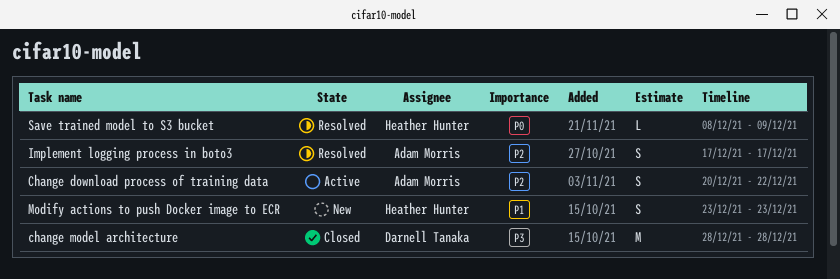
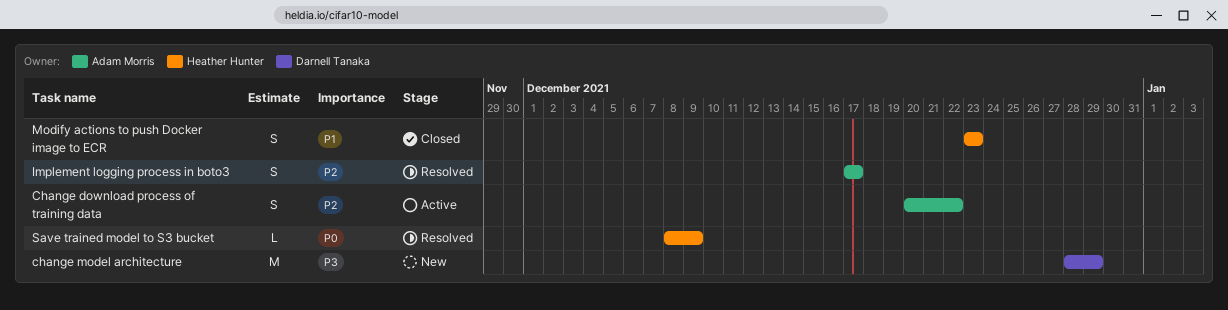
change model architecture, status: Closed -> New
change model architecture, due: Dec 28 -> Dec 29
Modify actions to push Docker image to ECR, status: New -> Closed

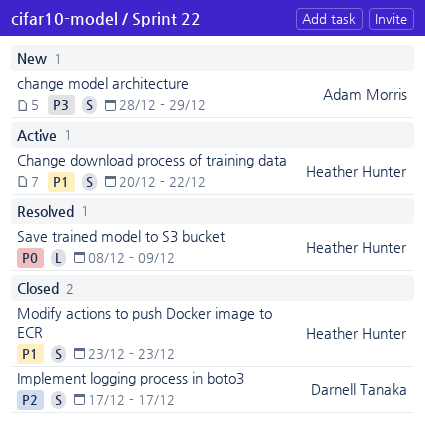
Change download process of training data, owner: Adam Morris -> Heather Hunter
Change download process of training data, priority: P2 -> P1
change model architecture, owner: Darnell Tanaka -> Adam Morris
change model architecture, estimate: M -> S
Implement logging process in boto3, status: Resolved -> Closed
Implement logging process in boto3, owner: Adam Morris -> Darnell Tanaka

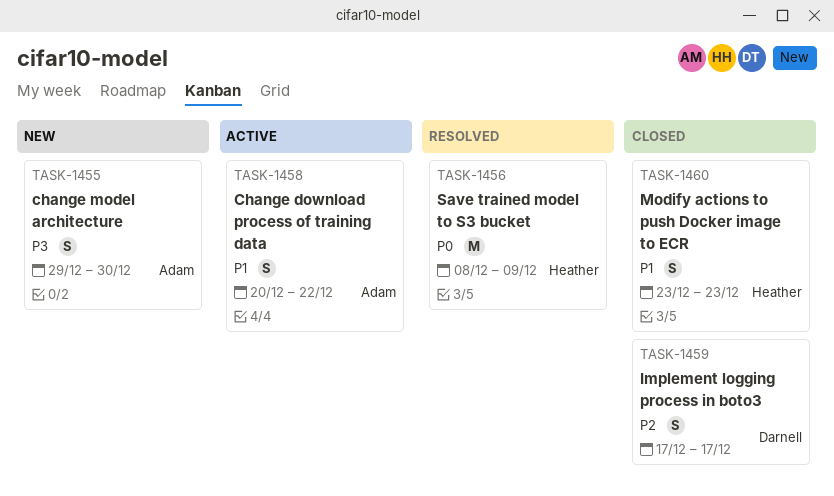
Change download process of training data, owner: Heather Hunter -> Adam Morris
change model architecture, start: Dec 28 -> Dec 29
change model architecture, due: Dec 29 -> Dec 30
Save trained model to S3 bucket, estimate: L -> M

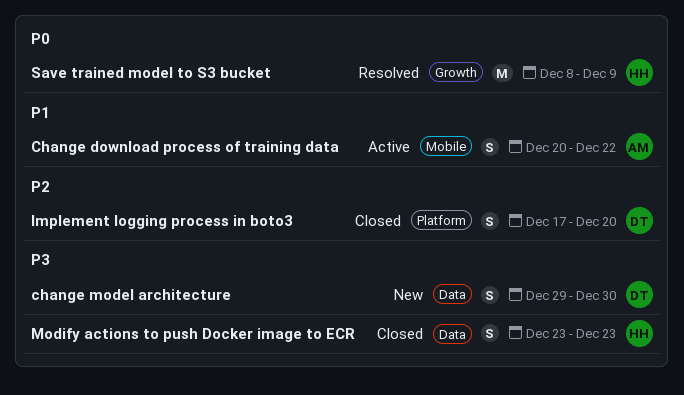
change model architecture, owner: Adam -> Darnell
Implement logging process in boto3, due: Dec 17 -> Dec 20
Modify actions to push Docker image to ECR, priority: P1 -> P3

